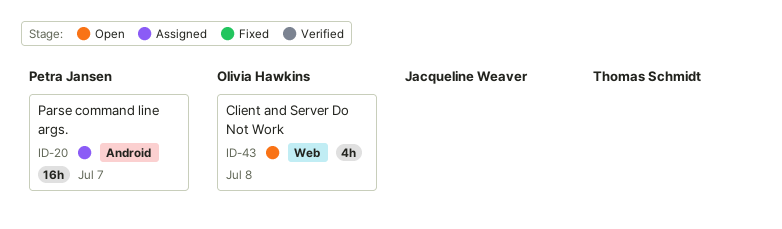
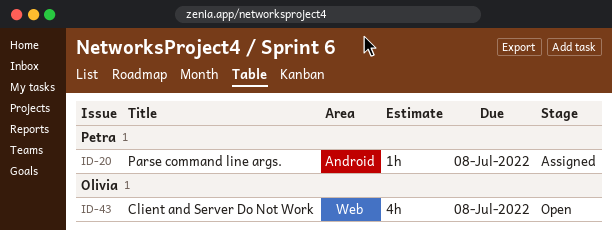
ID-20, estimate: 16h -> 1h
ID-20, due: Jul 7 -> Jul 8

